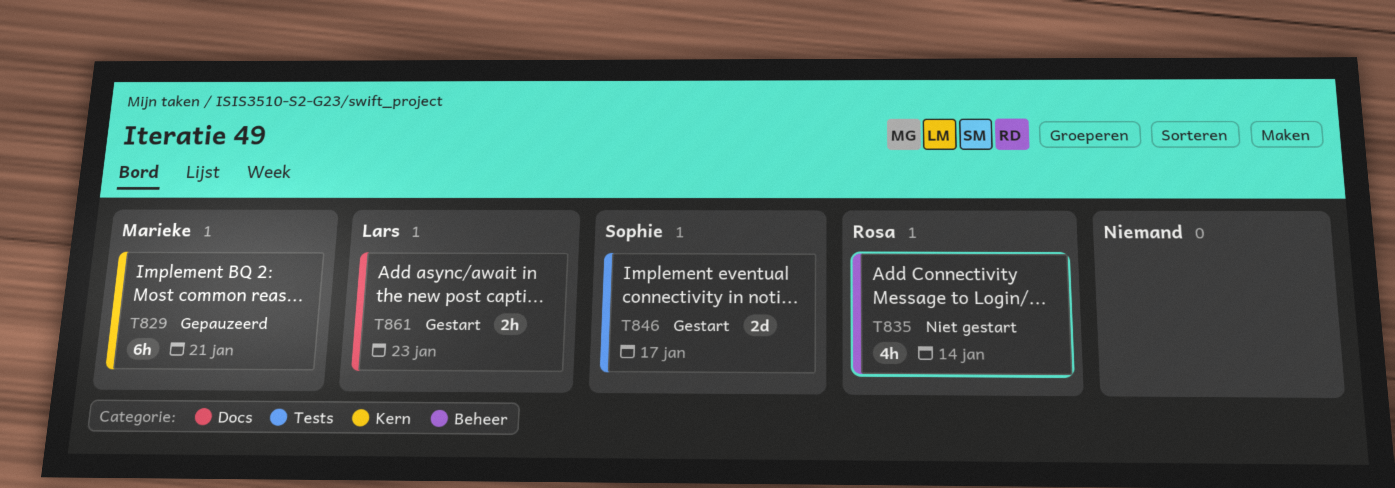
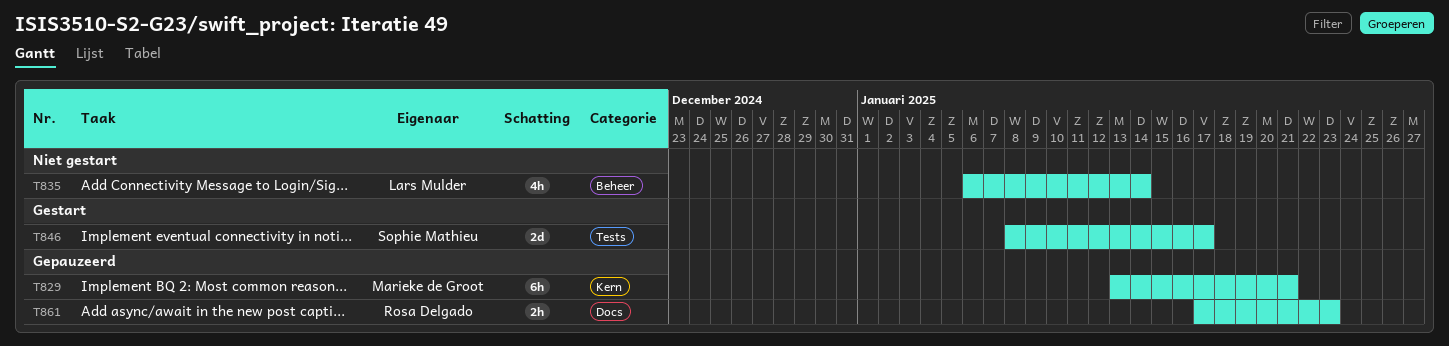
T835, owner: Rosa Delgado -> Lars Mulder
T861, status: Gestart -> Gepauzeerd
T861, owner: Lars Mulder -> Rosa Delgado

